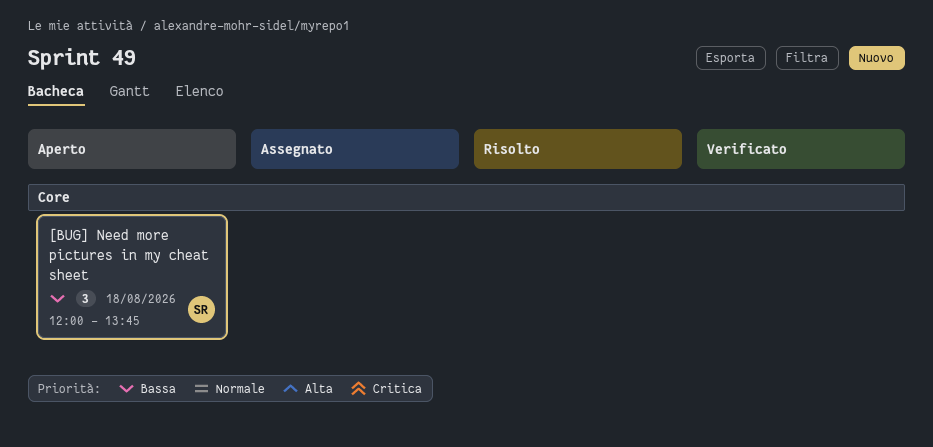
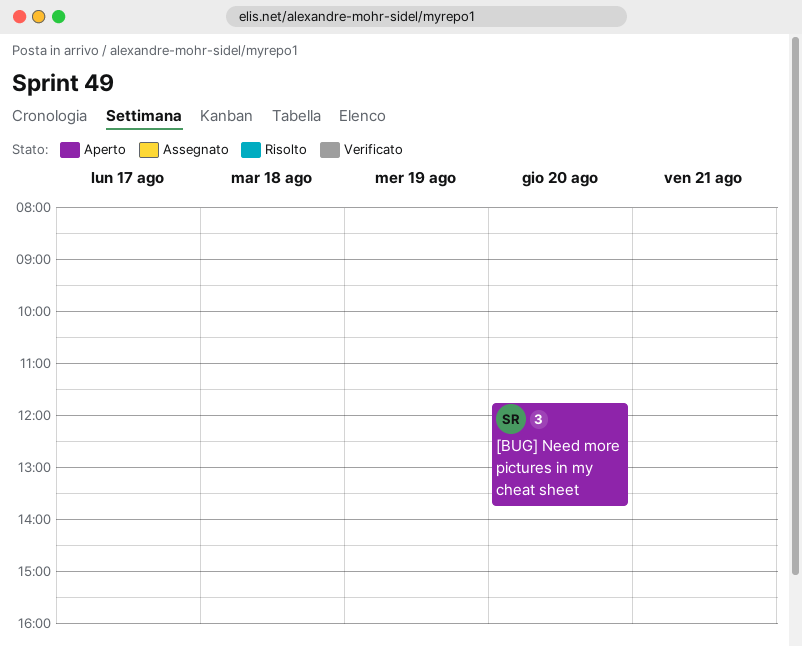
[BUG] Need more pictures in my cheat sheet, day: Aug 18 -> Aug 20
[BUG] Need more pictures in my cheat sheet, begins: 12:00 -> 11:45

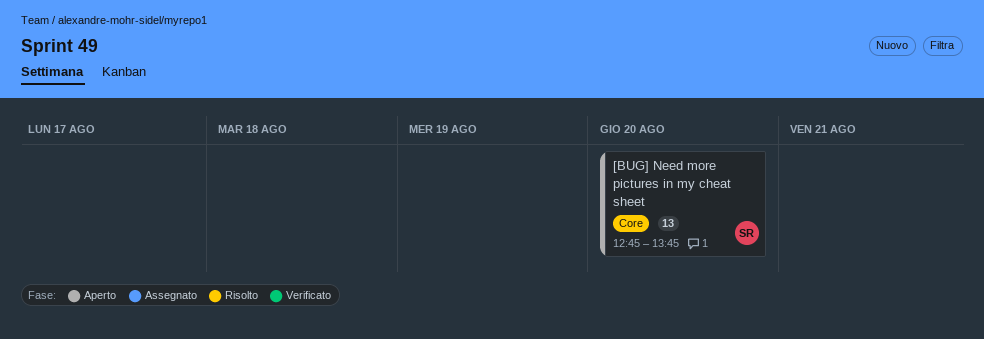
[BUG] Need more pictures in my cheat sheet, estimate: 3 -> 13
[BUG] Need more pictures in my cheat sheet, begins: 11:45 -> 12:45

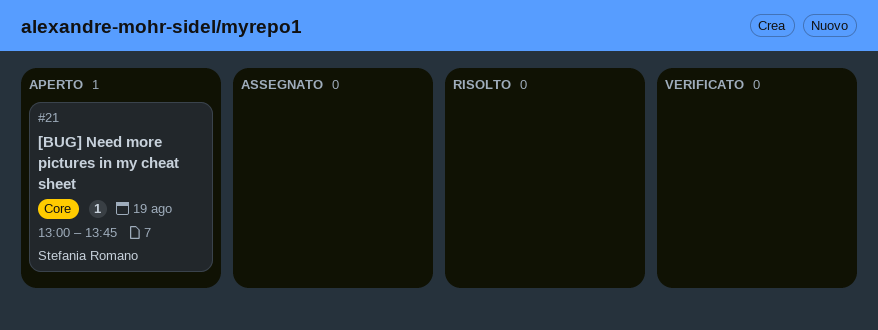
[BUG] Need more pictures in my cheat sheet, estimate: 13 -> 1
[BUG] Need more pictures in my cheat sheet, day: Aug 20 -> Aug 19
[BUG] Need more pictures in my cheat sheet, begins: 12:45 -> 13:00

